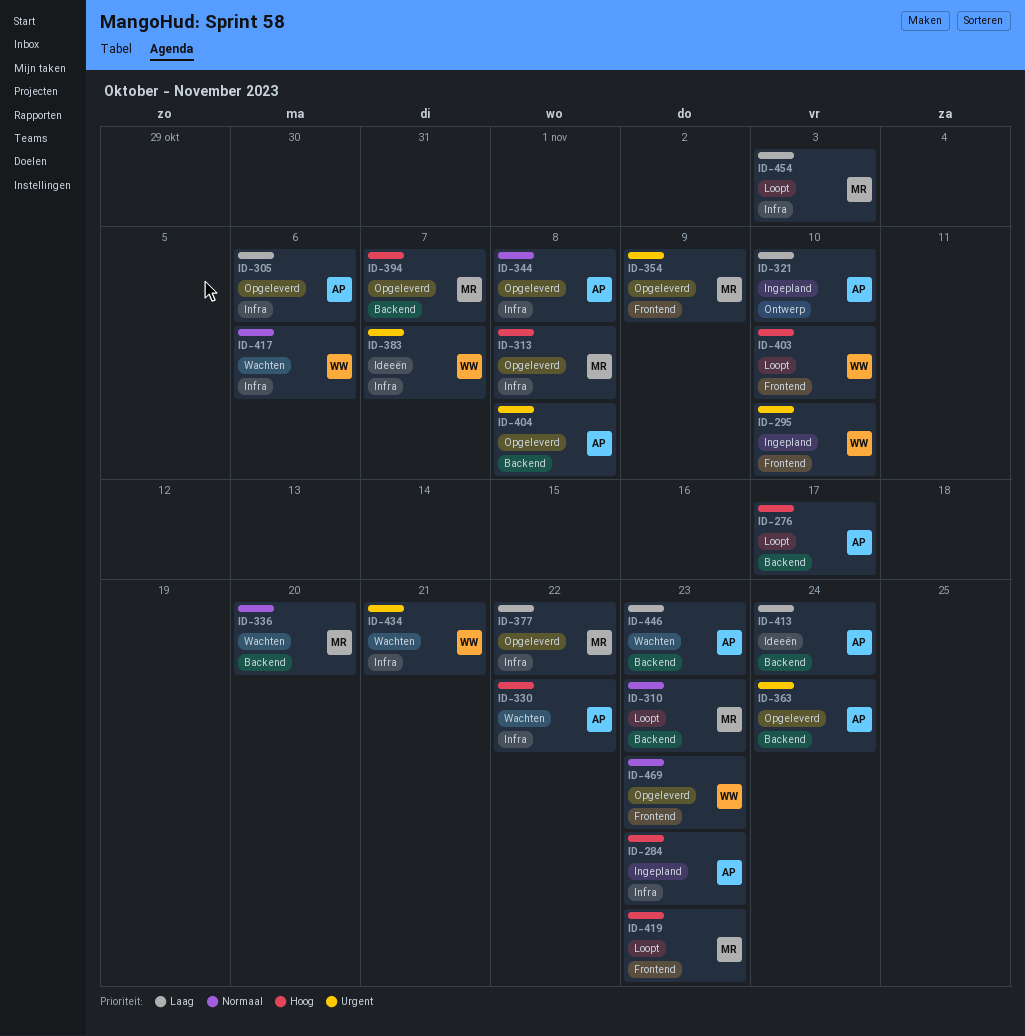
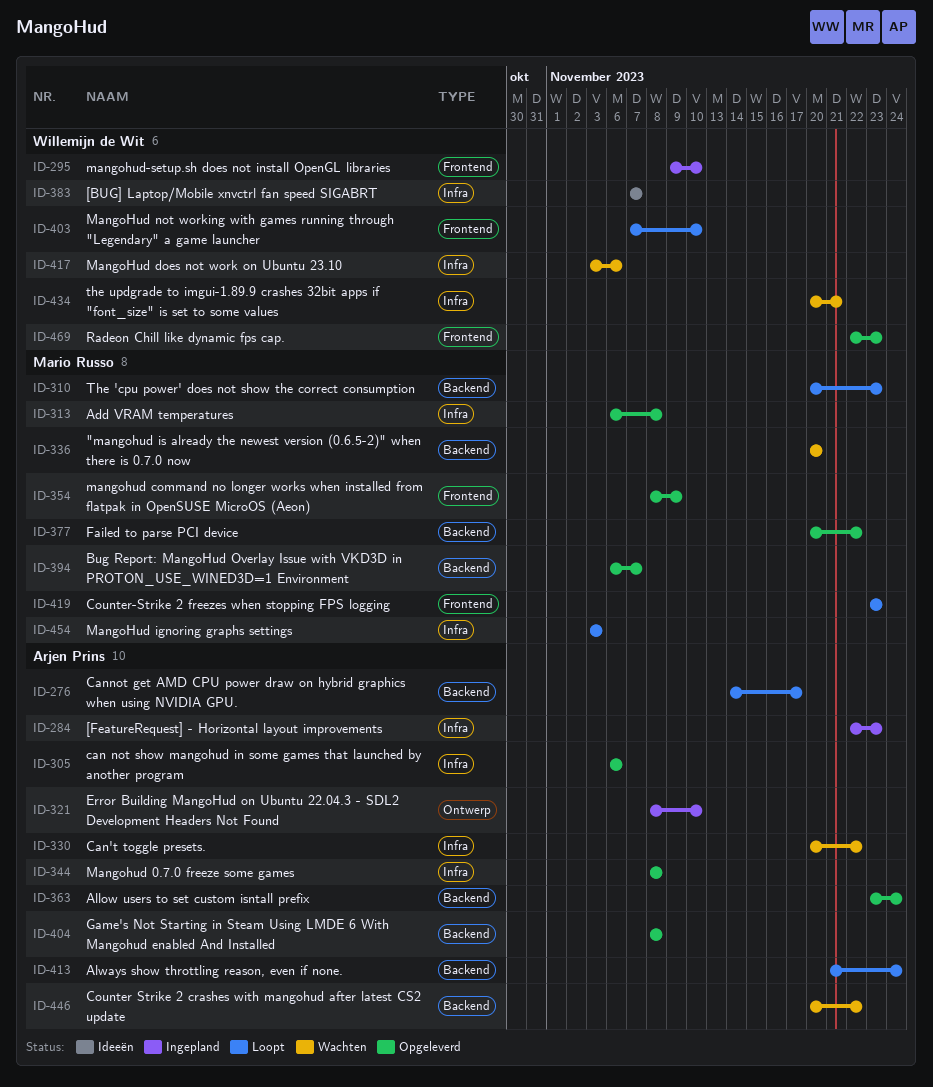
ID-377, label: Infra -> Backend
ID-413, status: Ideeën -> Loopt
ID-446, due: Nov 23 -> Nov 22

